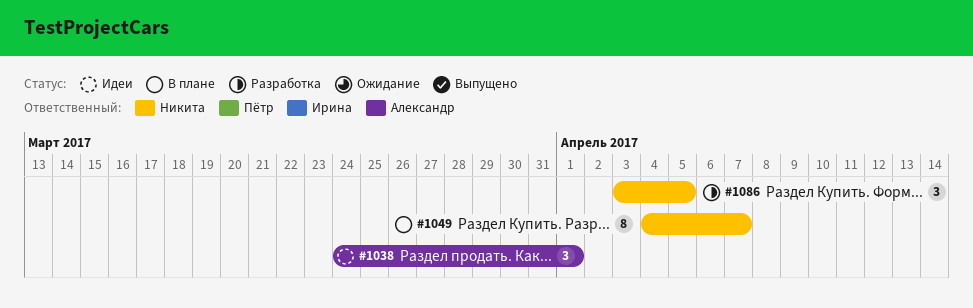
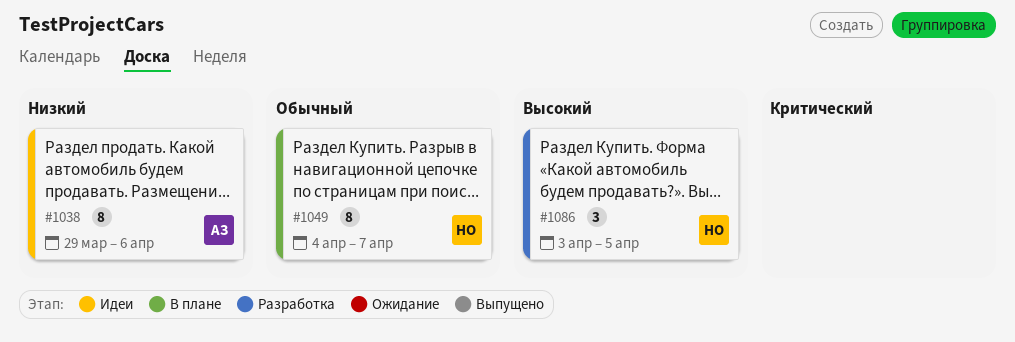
#1038, estimate: 3 -> 8
#1038, start: Mar 24 -> Mar 29
#1038, due: Apr 1 -> Apr 6

